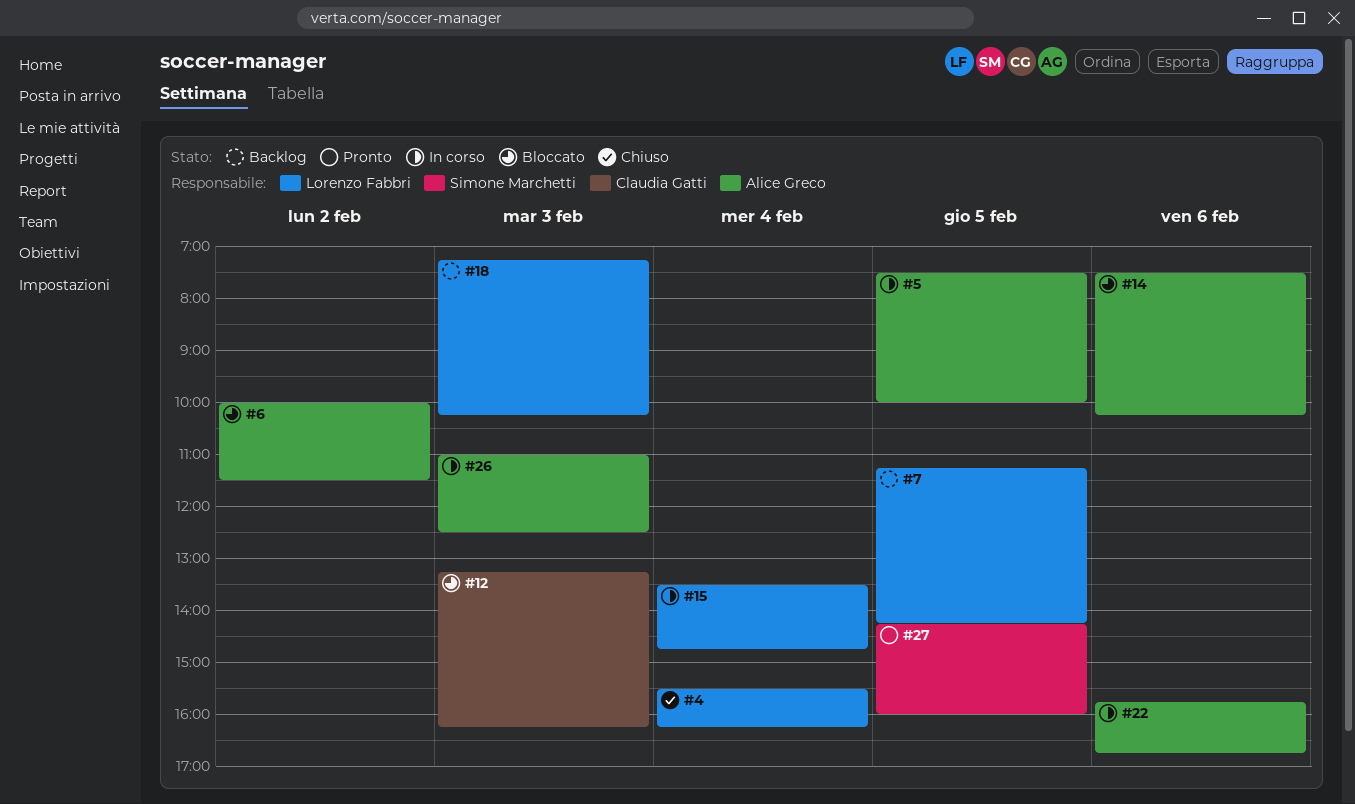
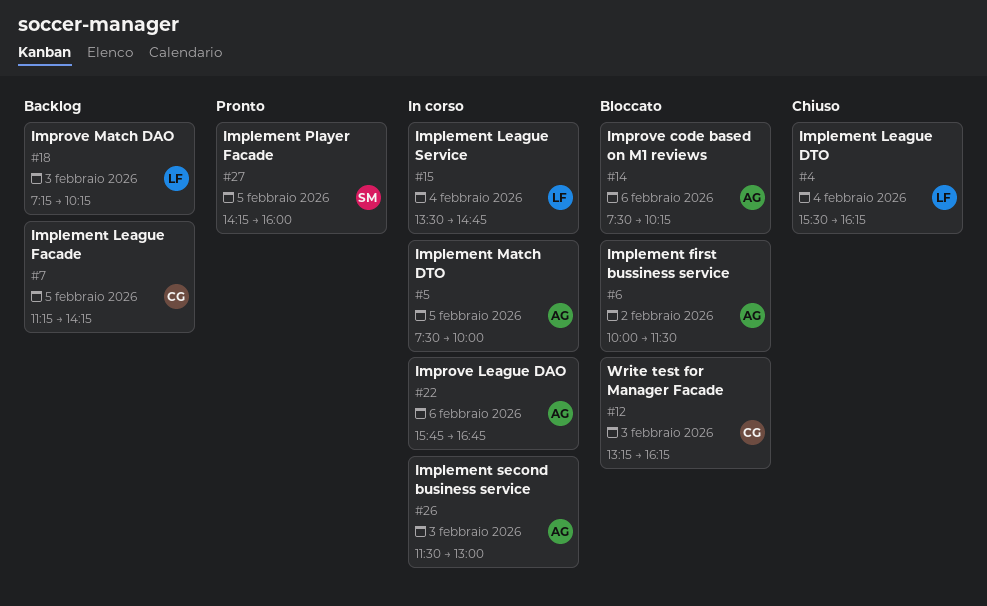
#7, owner: Lorenzo Fabbri -> Claudia Gatti
#26, begins: 11:00 -> 11:30
#26, ends: 12:30 -> 13:00

